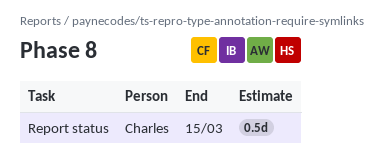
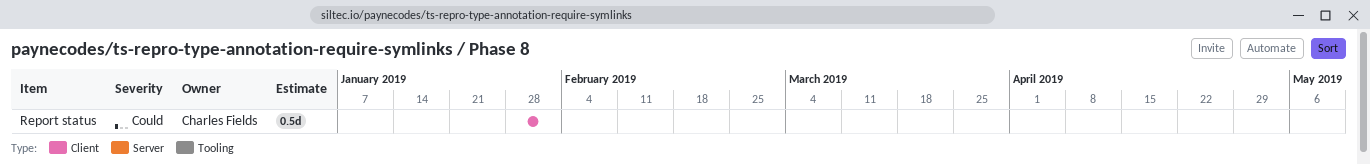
Report status, due: Mar 15 -> Feb 1

